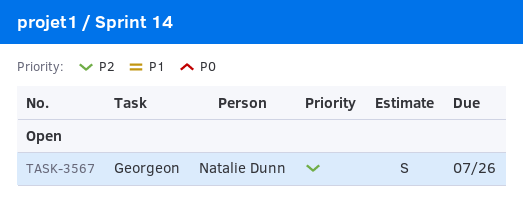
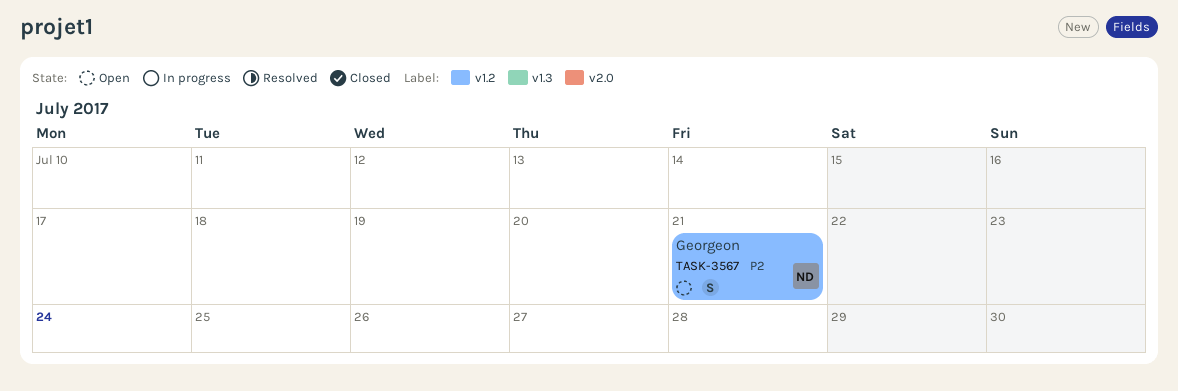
TASK-3567, due: Jul 26 -> Jul 21

